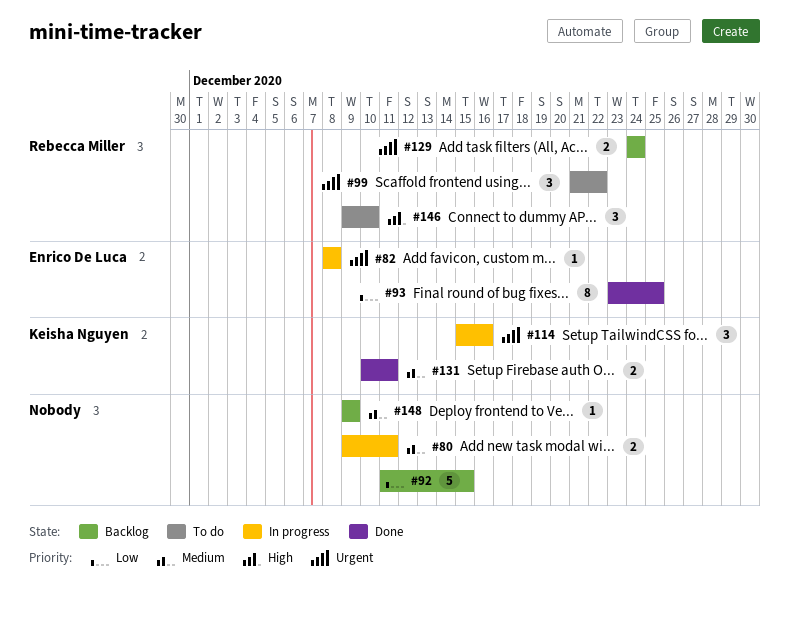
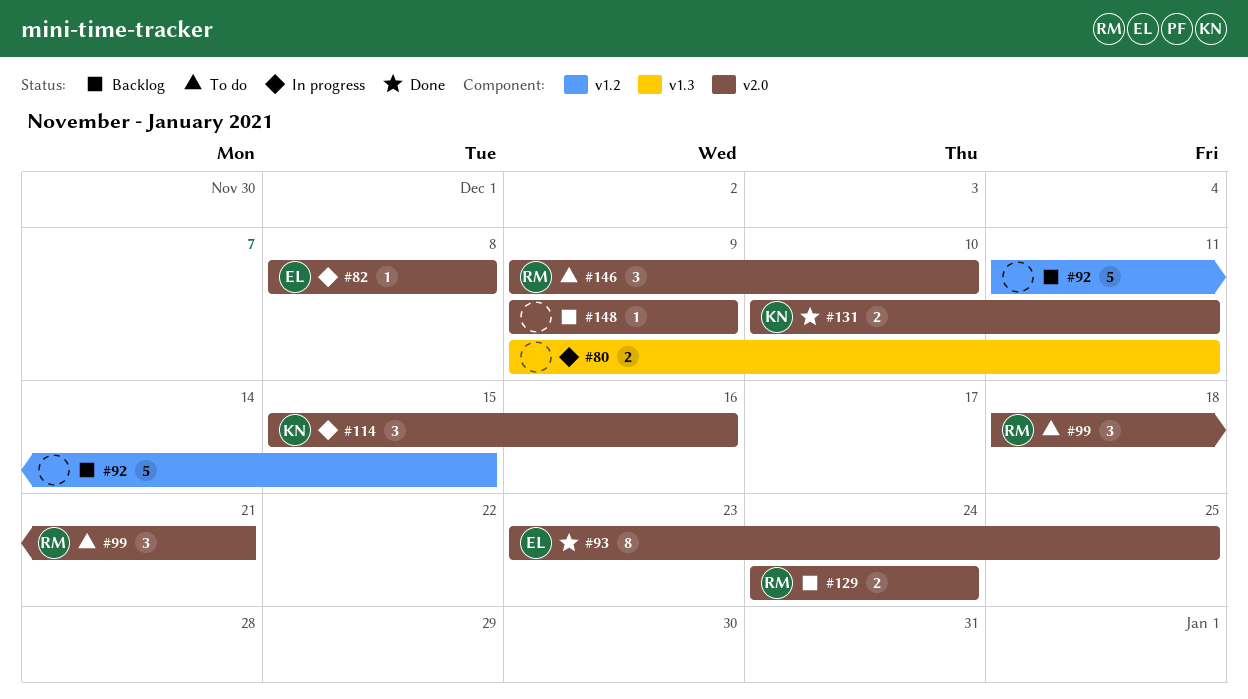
#99, start: Dec 21 -> Dec 18
#99, due: Dec 22 -> Dec 21

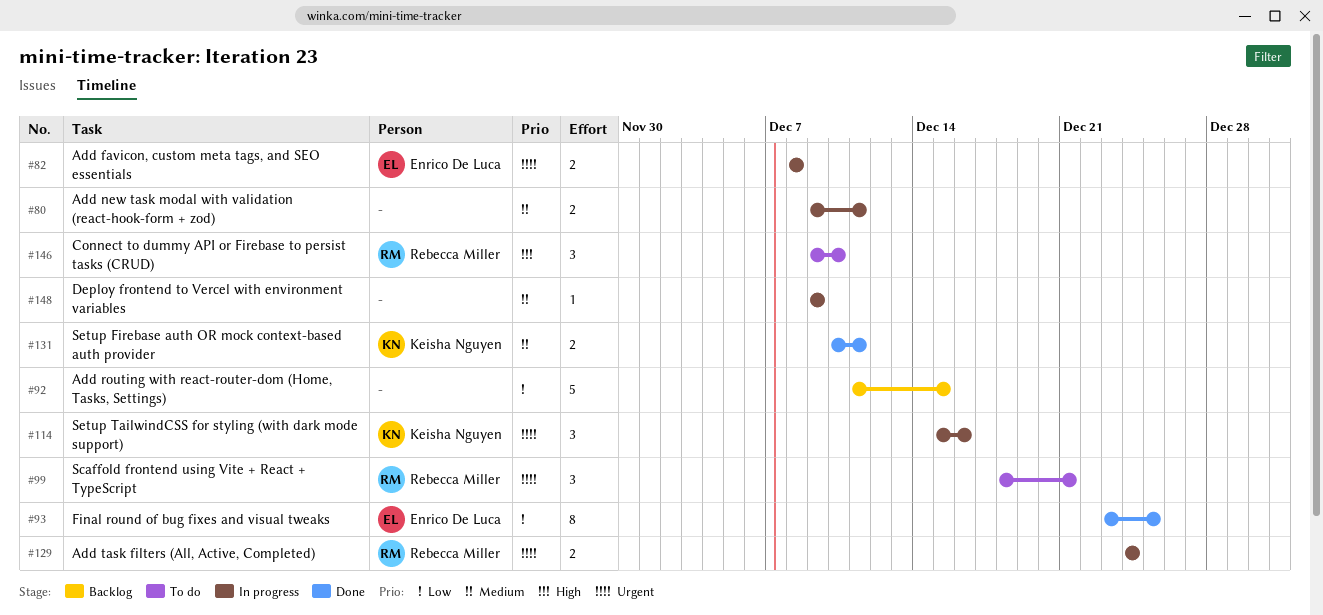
#82, estimate: 1 -> 2
#129, status: Backlog -> In progress
#148, status: Backlog -> In progress

